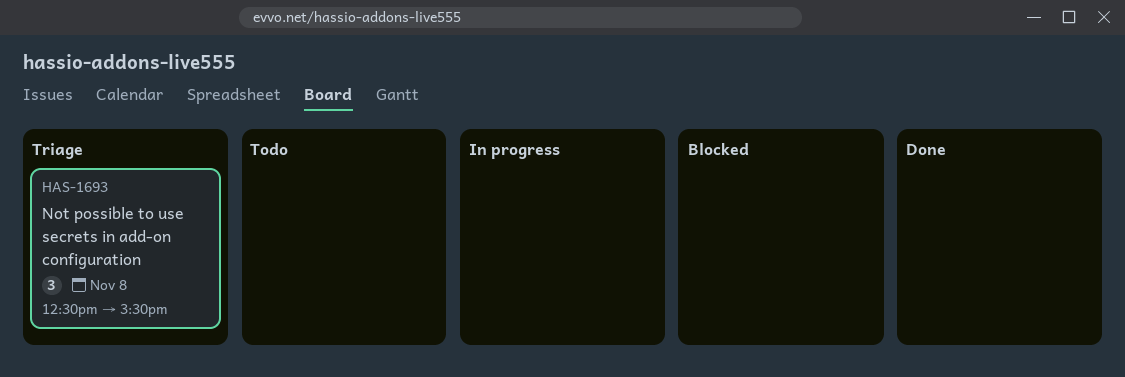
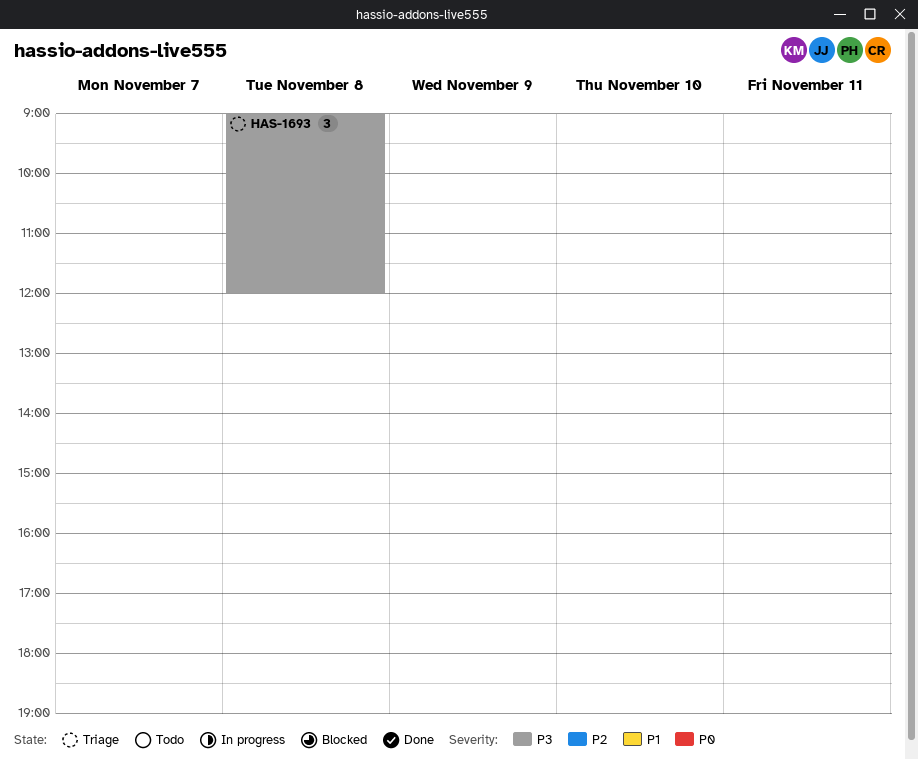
HAS-1693, begins: 12:30 -> 09:00
HAS-1693, ends: 15:30 -> 12:00

